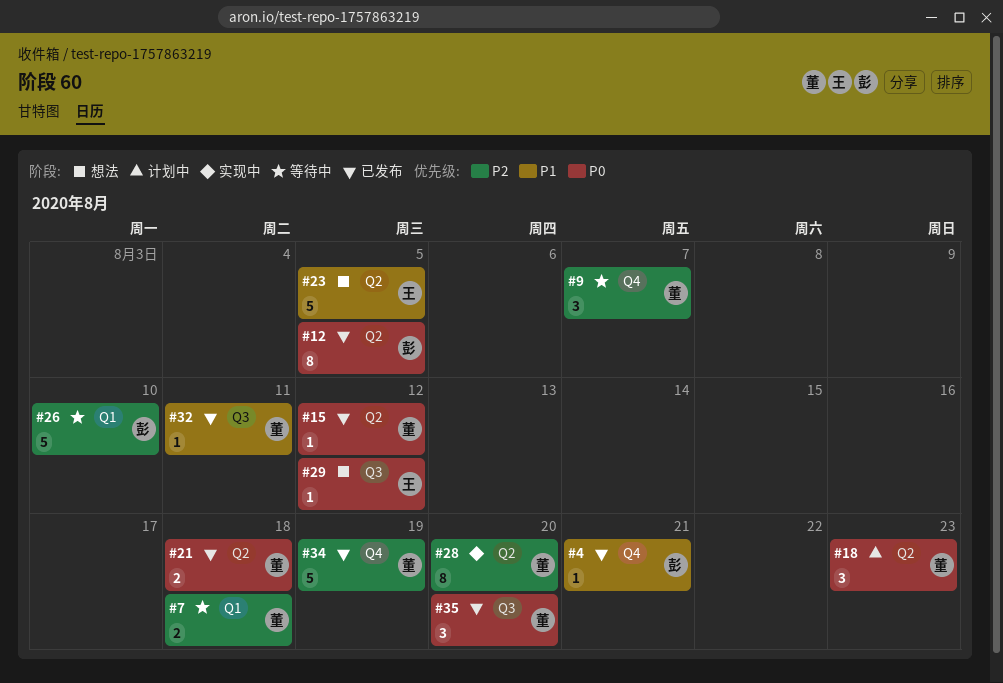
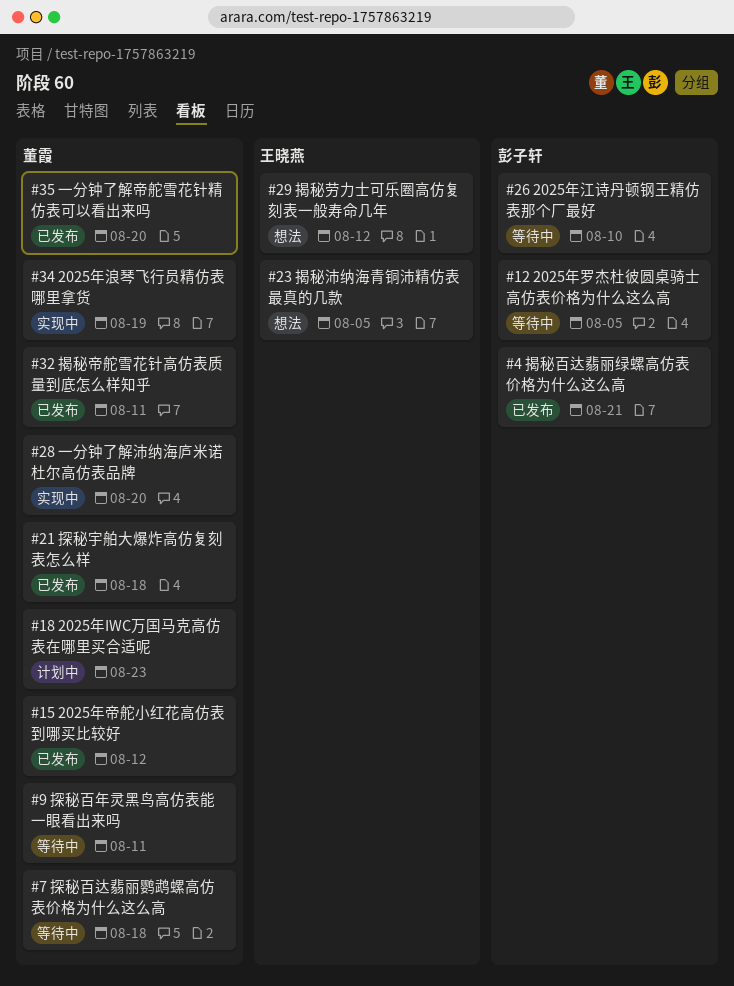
#9, due: Aug 7 -> Aug 11
#12, status: 已发布 -> 等待中
#34, status: 已发布 -> 实现中

